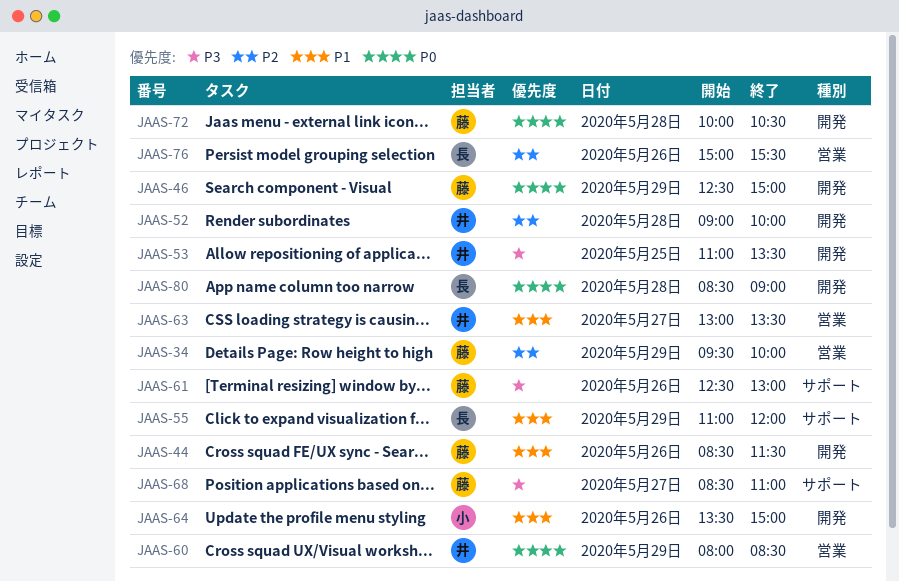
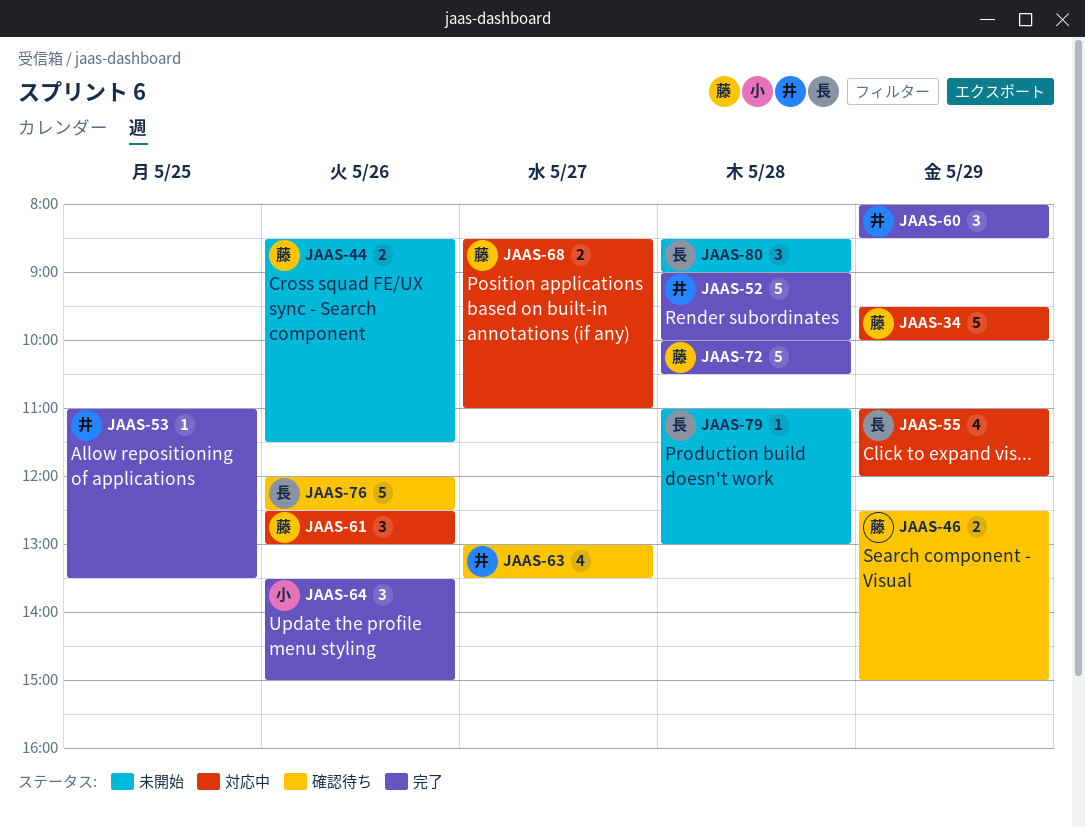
JAAS-76, begins: 15:00 -> 12:00
JAAS-76, ends: 15:30 -> 12:30
JAAS-79: none -> present

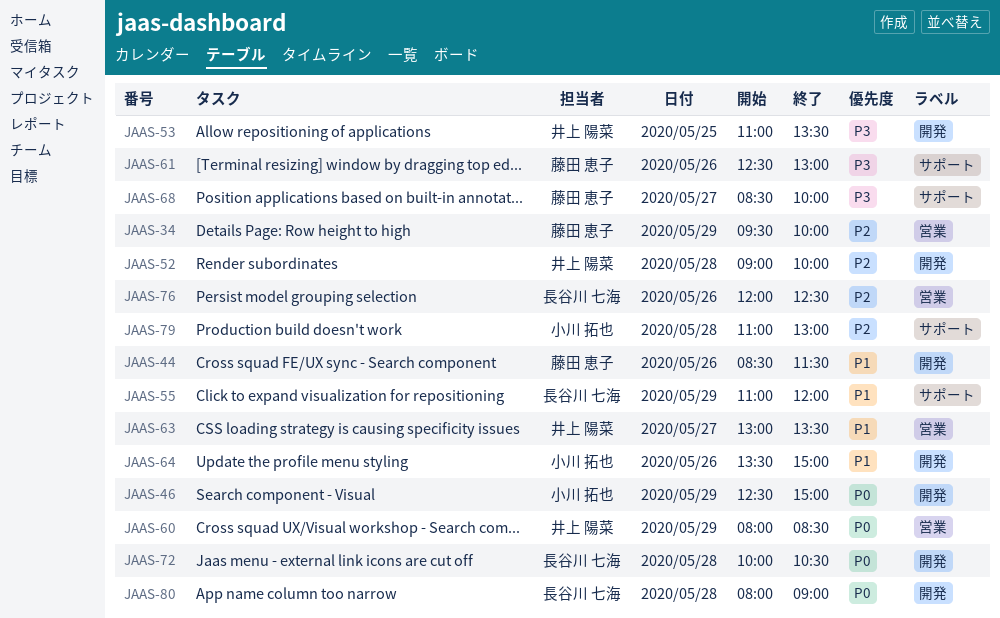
JAAS-46, owner: 藤田 恵子 -> 小川 拓也
JAAS-68, ends: 11:00 -> 10:00
JAAS-72, owner: 藤田 恵子 -> 長谷川 七海
JAAS-79, owner: 長谷川 七海 -> 小川 拓也
JAAS-80, begins: 08:30 -> 08:00

